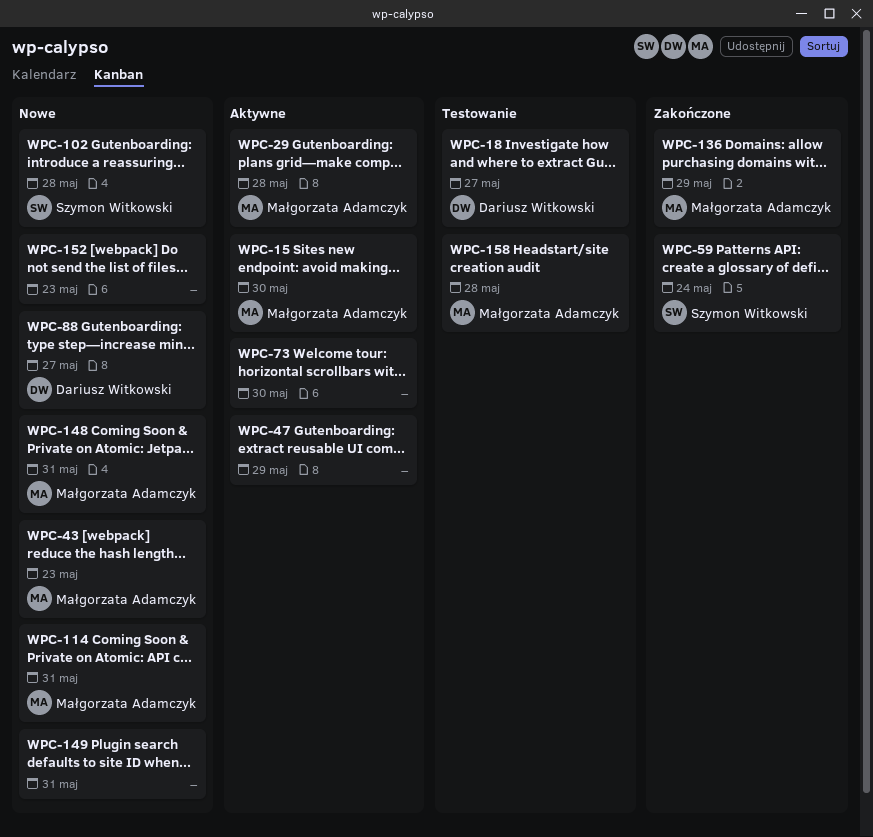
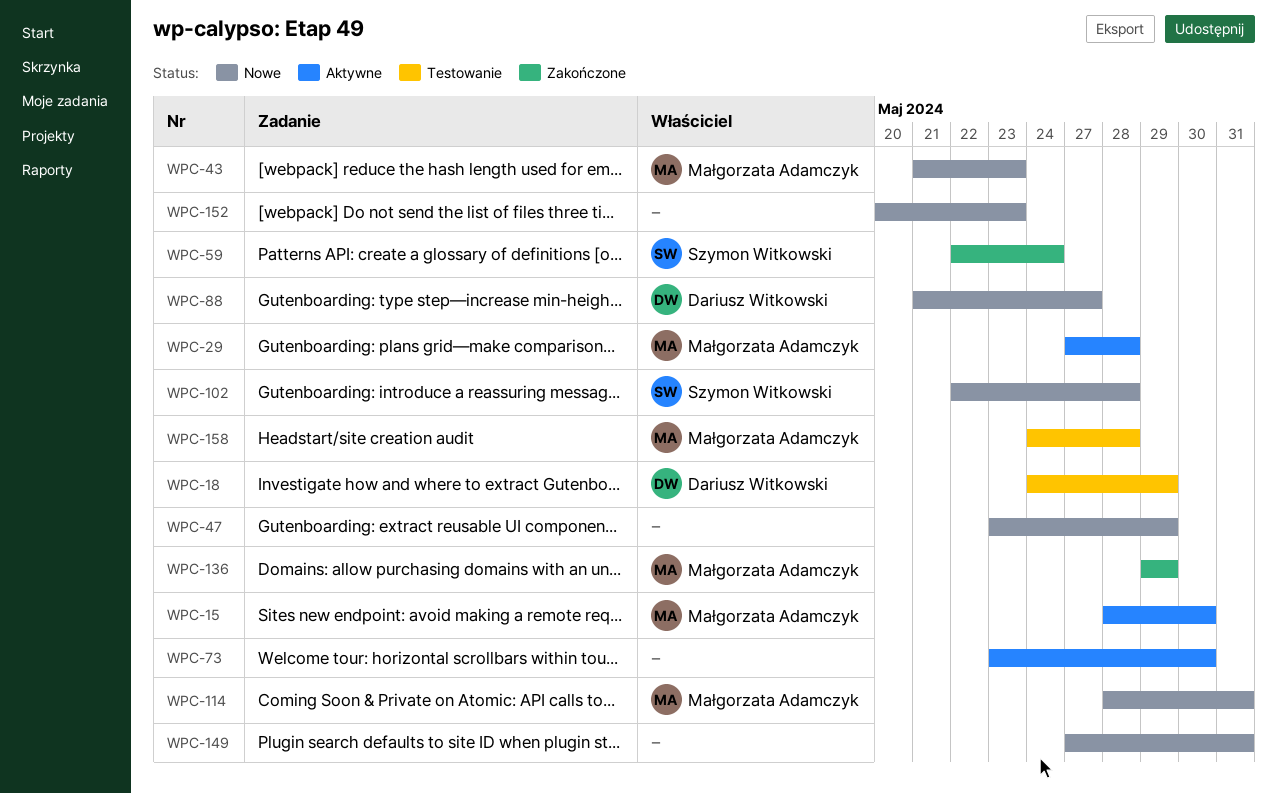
WPC-18, due: May 27 -> May 29
WPC-47, status: Aktywne -> Nowe
WPC-148: present -> none

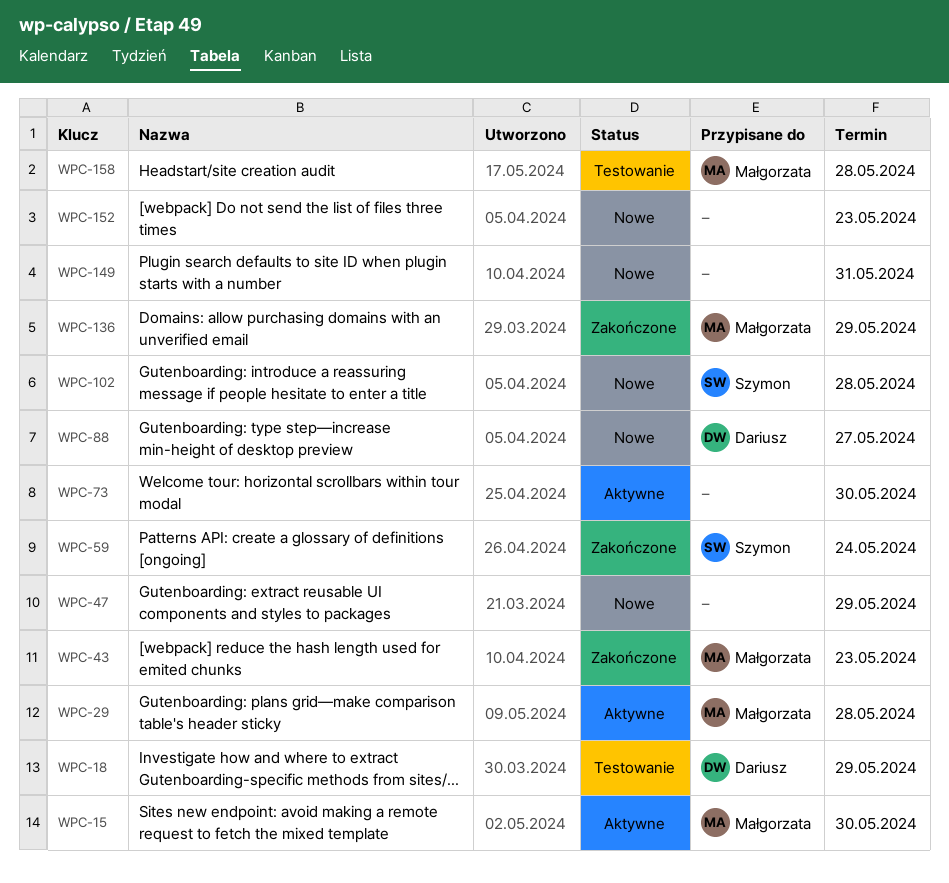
WPC-43, status: Nowe -> Zakończone
WPC-114: present -> none

